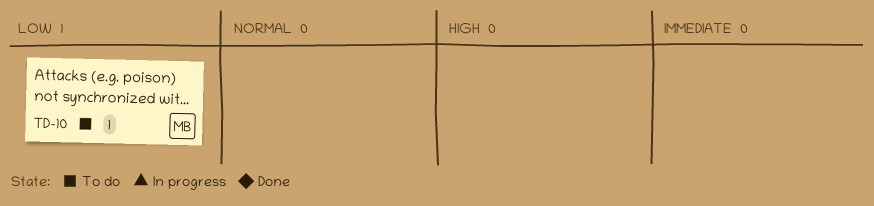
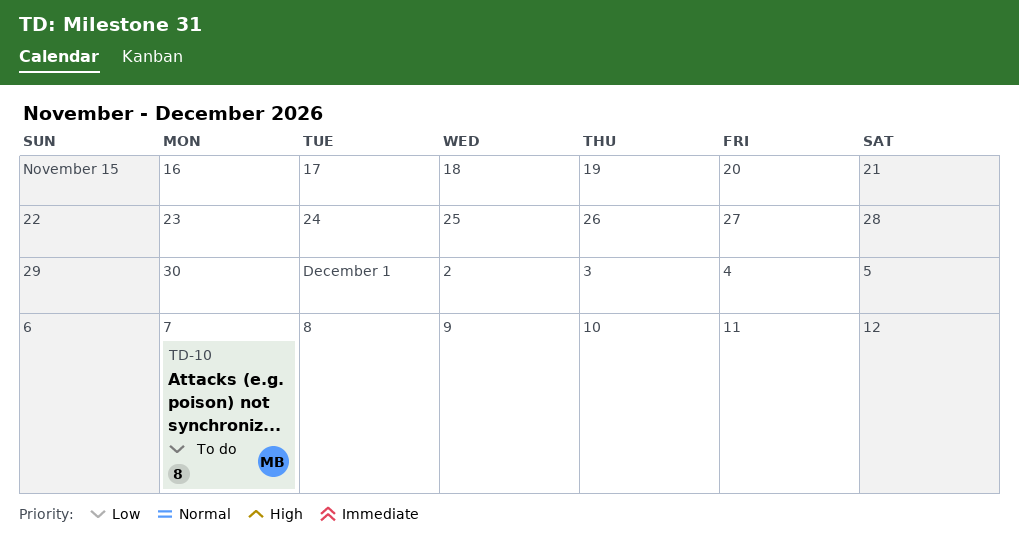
TD-10, estimate: 1 -> 8

